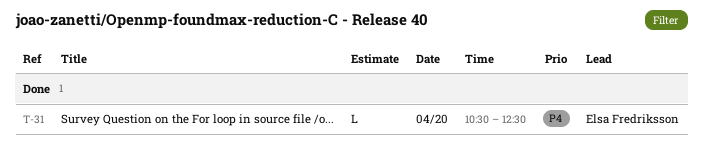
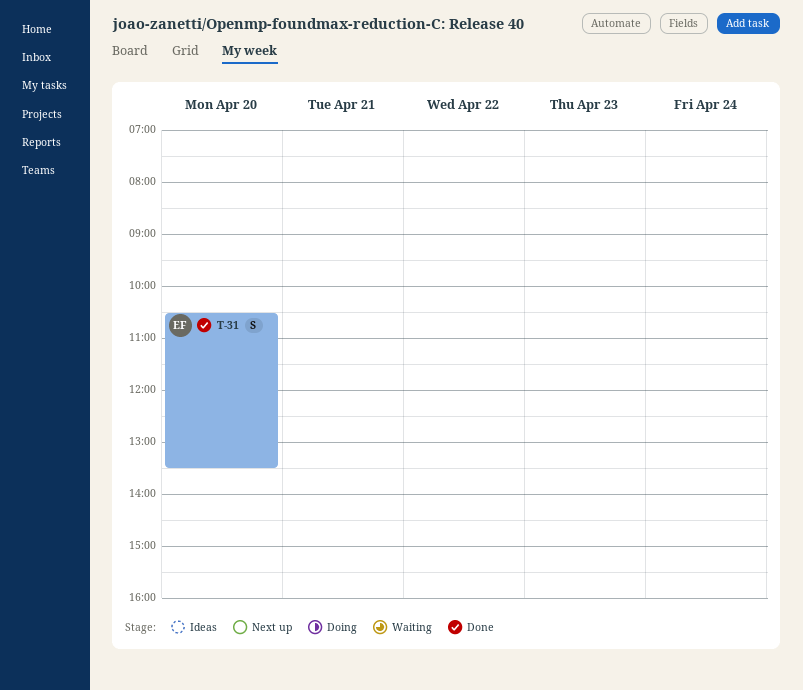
T-31, estimate: L -> S
T-31, ends: 12:30 -> 13:30

